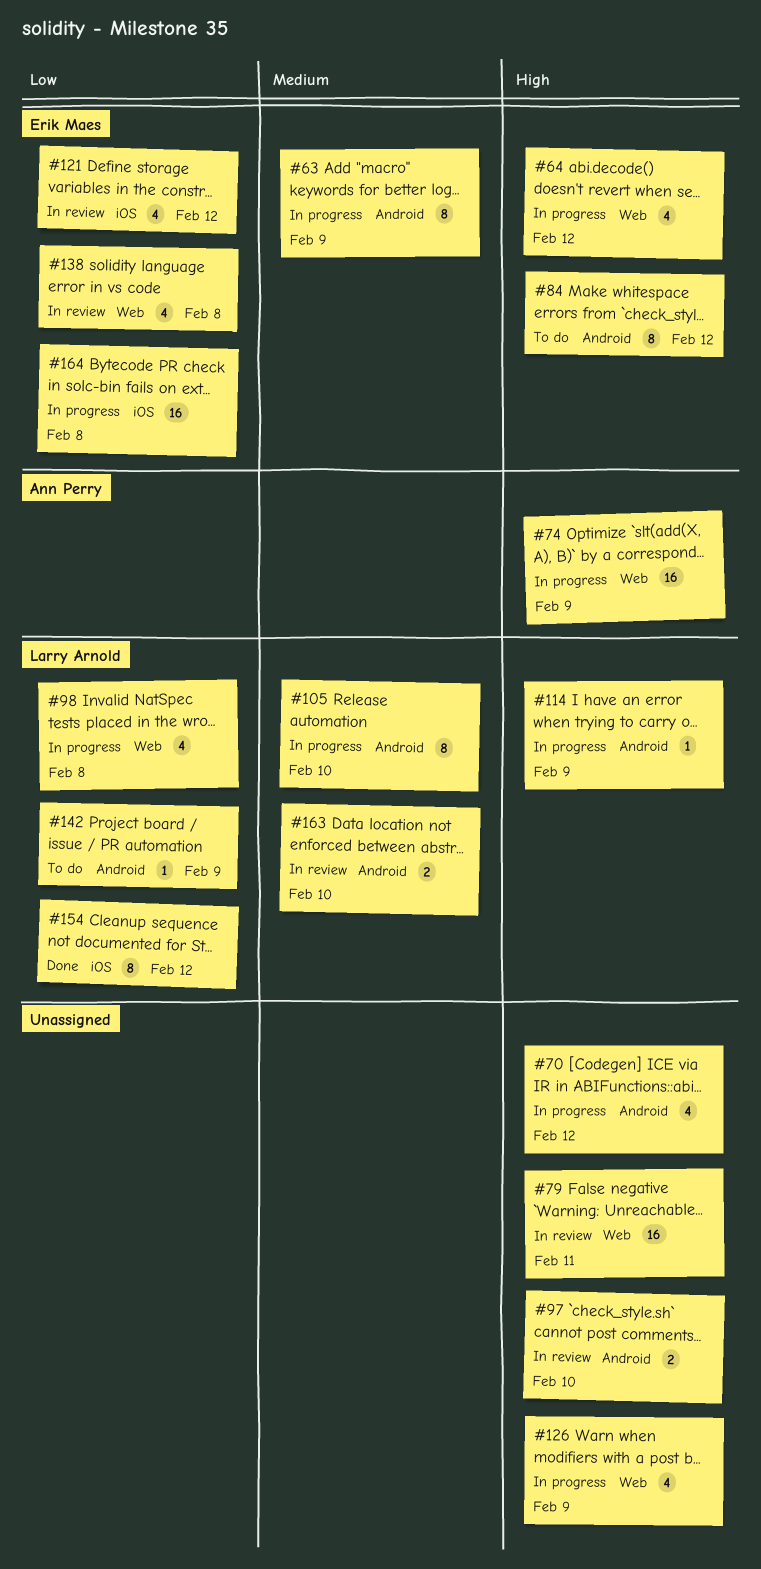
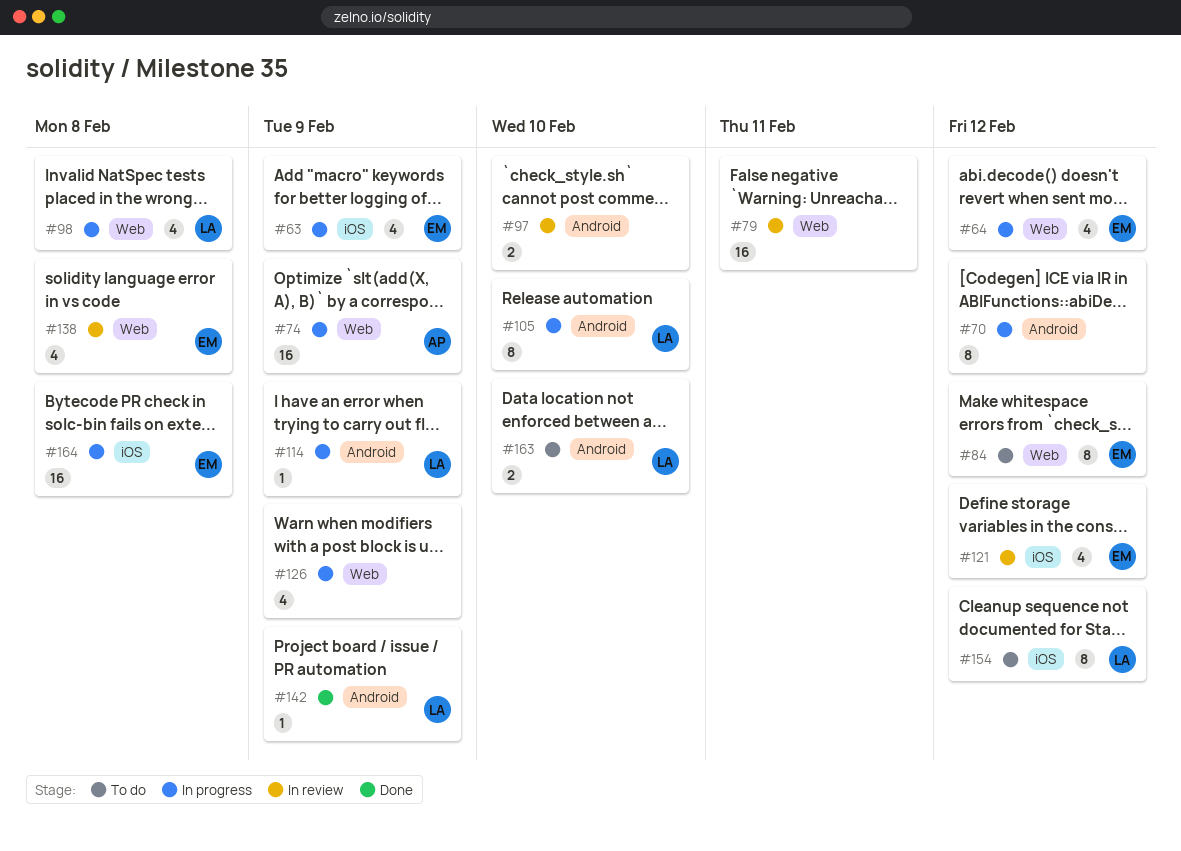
#63, label: Android -> iOS
#63, estimate: 8 -> 4
#70, estimate: 4 -> 8
#84, label: Android -> Web
#142, status: To do -> Done
#154, status: Done -> To do
#163, status: In review -> To do

